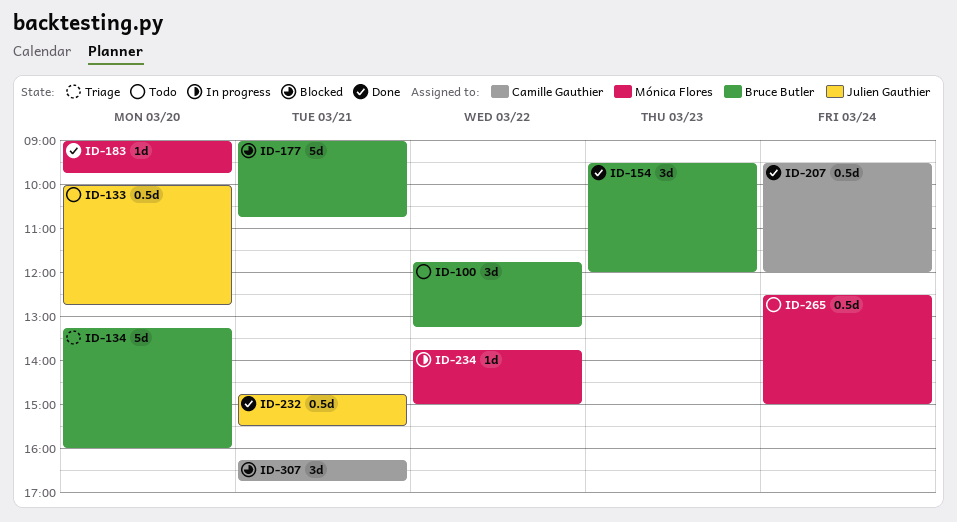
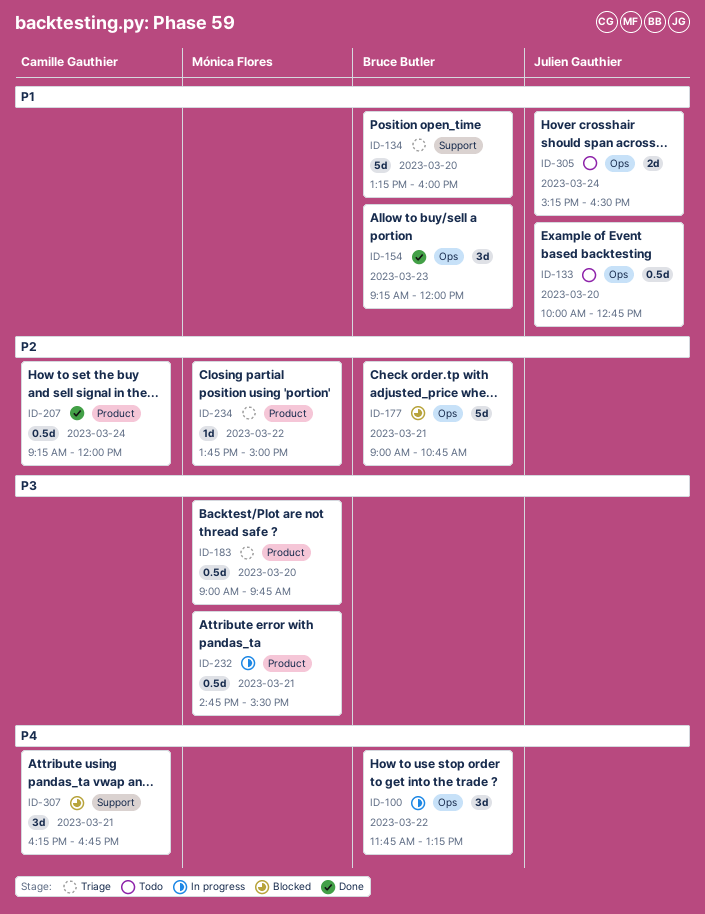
ID-100, status: Todo -> In progress
ID-154, begins: 09:30 -> 09:15
ID-183, status: Done -> Triage
ID-183, estimate: 1d -> 0.5d
ID-207, begins: 09:30 -> 09:15
ID-232, status: Done -> In progress
ID-232, owner: Julien Gauthier -> Mónica Flores
ID-234, status: In progress -> Triage
ID-265: present -> none
ID-305: none -> present

